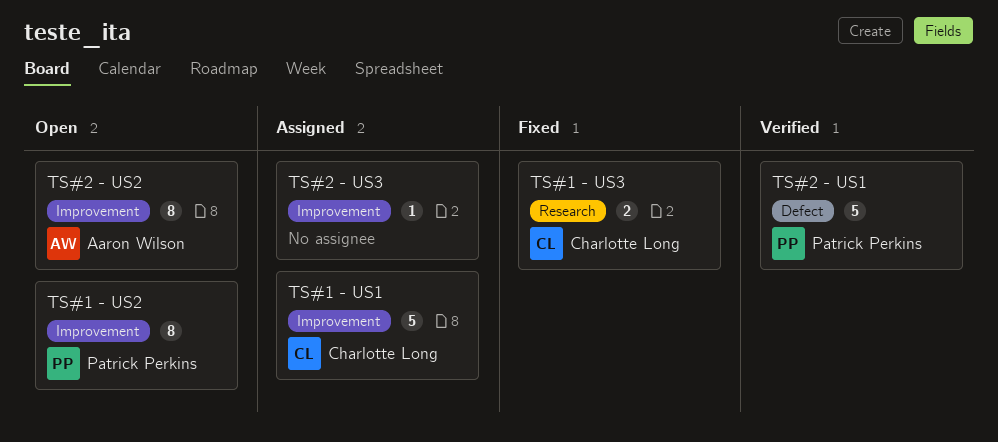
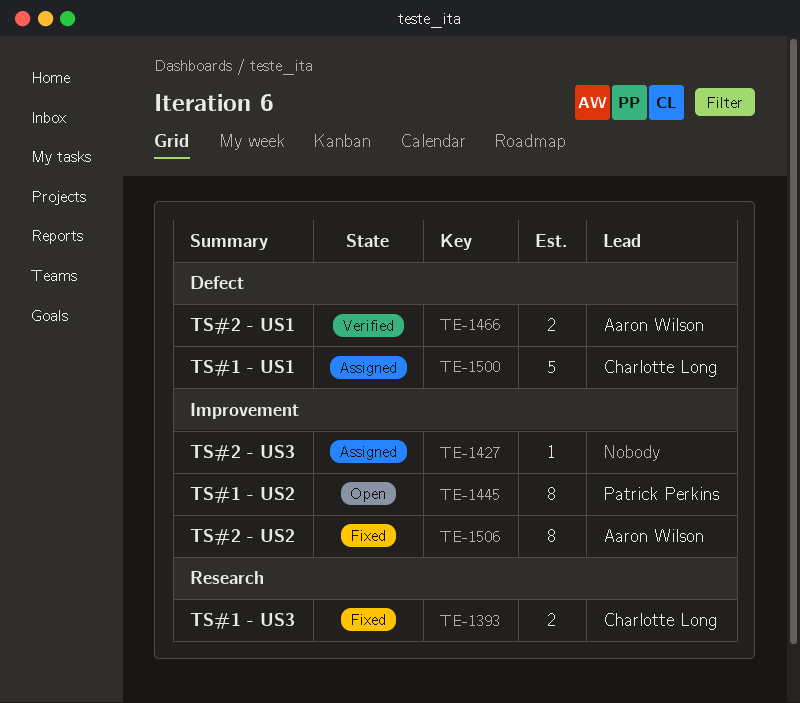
TS#1 - US1, label: Improvement -> Defect
TS#2 - US1, owner: Patrick Perkins -> Aaron Wilson
TS#2 - US1, estimate: 5 -> 2
TS#2 - US2, status: Open -> Fixed

